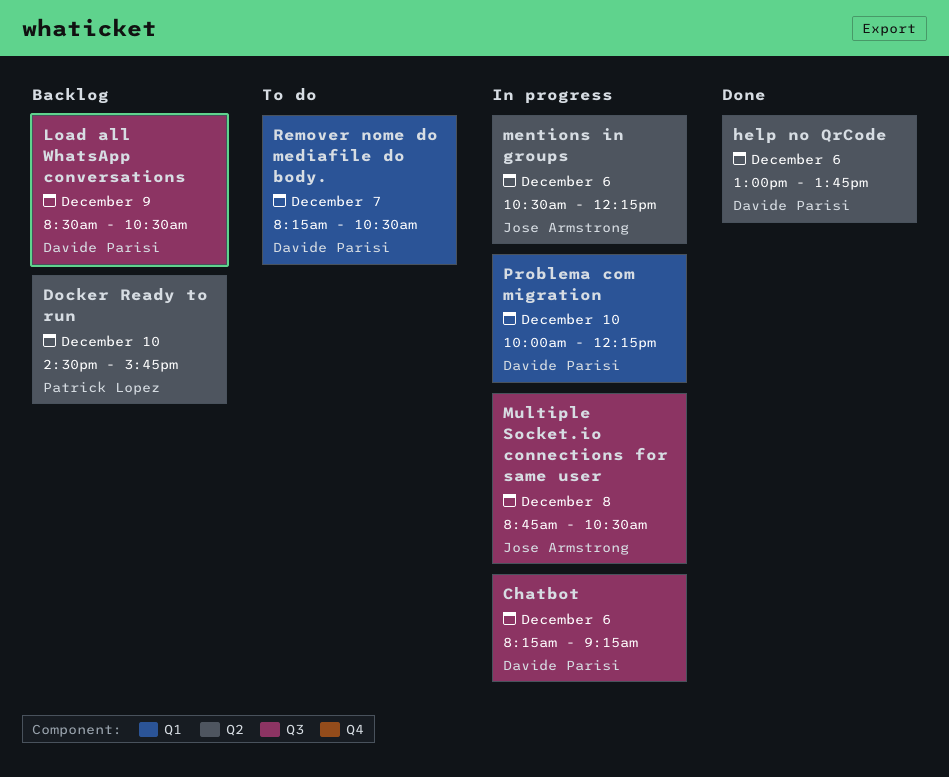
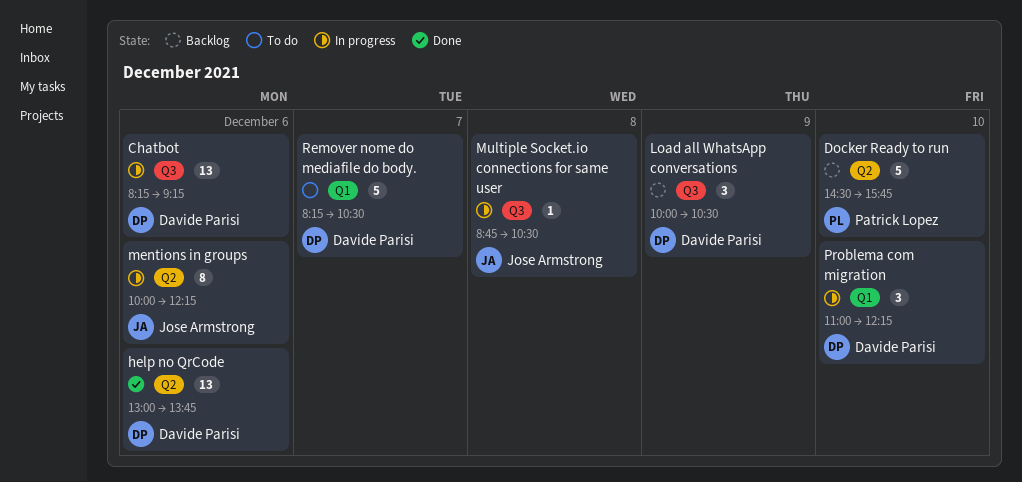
Load all WhatsApp conversations, begins: 08:30 -> 10:00
mentions in groups, begins: 10:30 -> 10:00
Problema com migration, begins: 10:00 -> 11:00

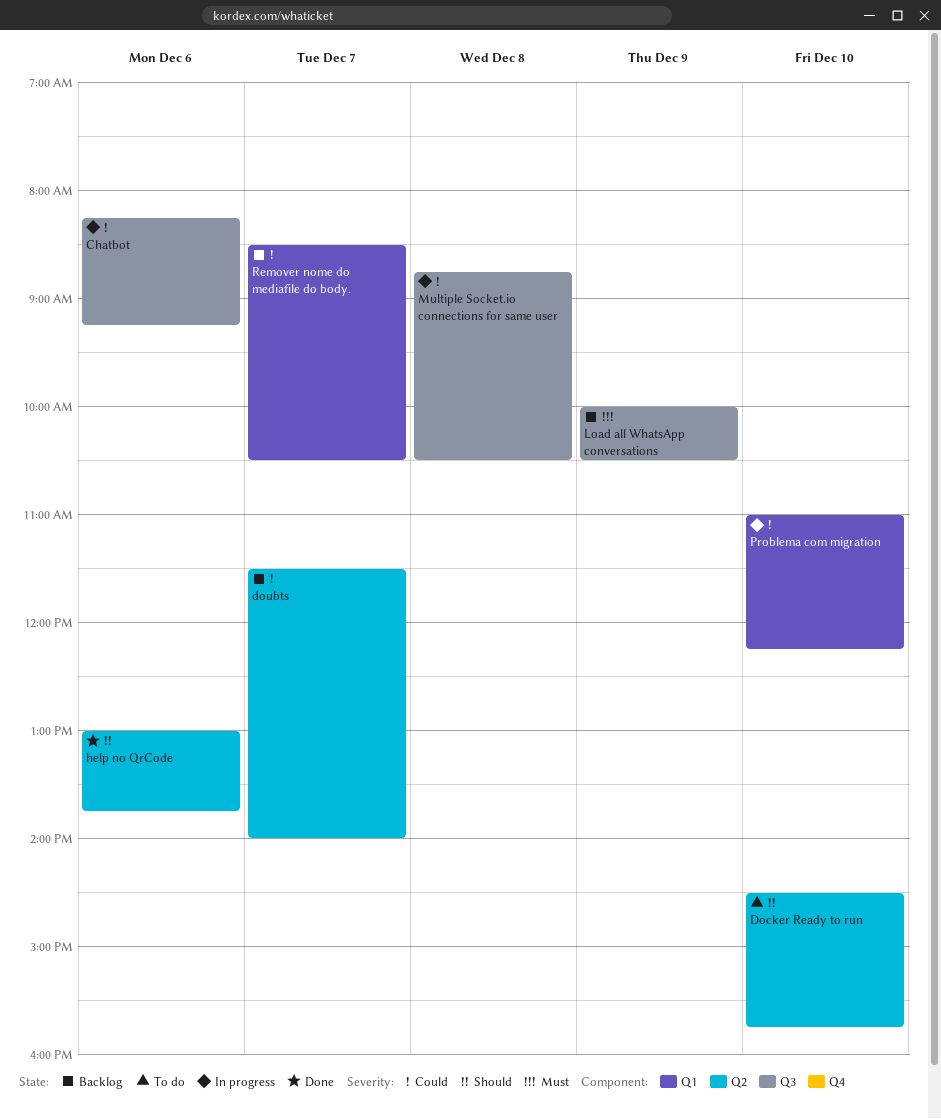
Docker Ready to run, status: Backlog -> To do
doubts: none -> present
mentions in groups: present -> none
Remover nome do mediafile do body., status: To do -> Backlog
Remover nome do mediafile do body., begins: 08:15 -> 08:30

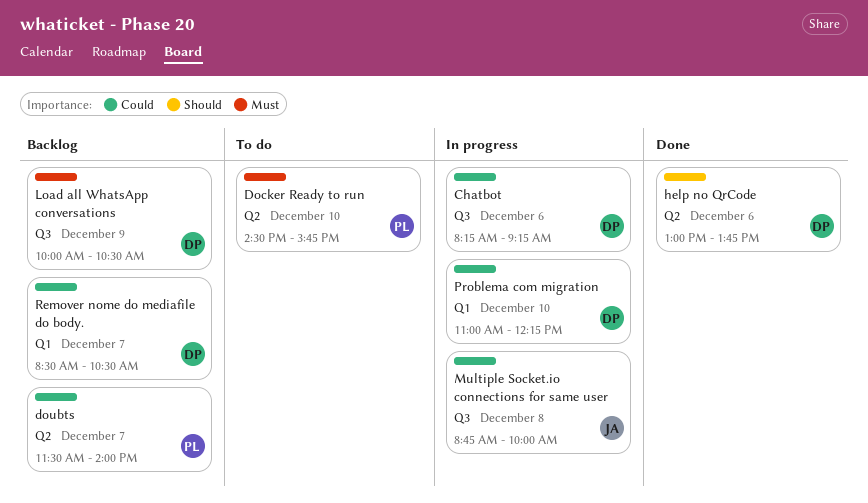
Docker Ready to run, priority: Should -> Must
Multiple Socket.io connections for same user, ends: 10:30 -> 10:00

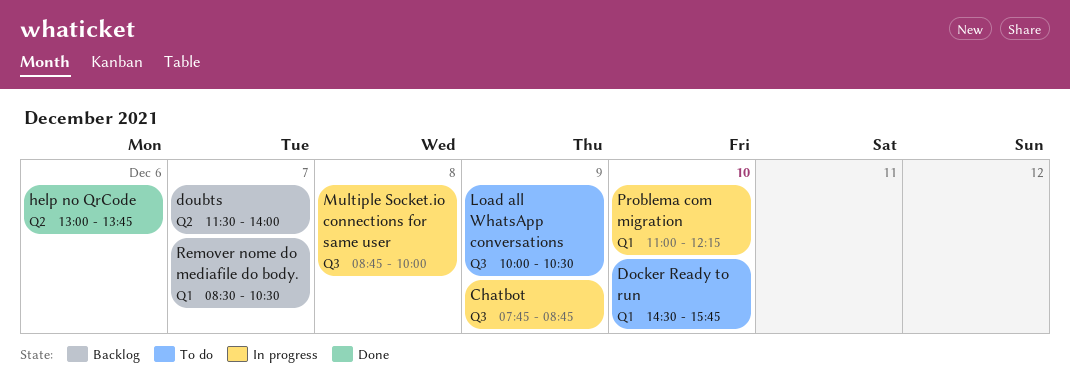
Chatbot, day: Dec 6 -> Dec 9
Chatbot, begins: 08:15 -> 07:45
Chatbot, ends: 09:15 -> 08:45
Docker Ready to run, label: Q2 -> Q1
Load all WhatsApp conversations, status: Backlog -> To do

